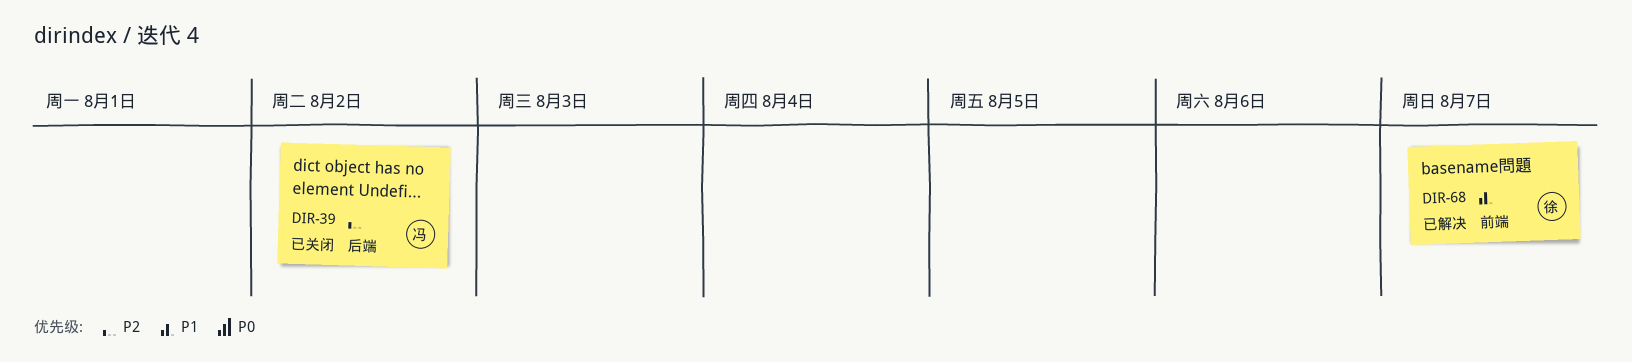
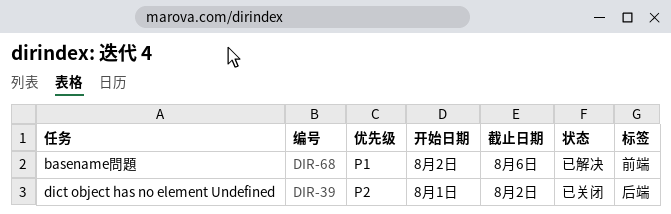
DIR-68, due: Aug 7 -> Aug 6

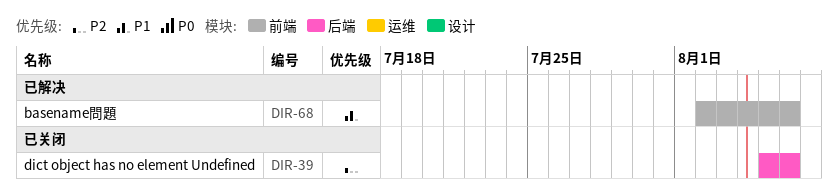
DIR-39, start: Aug 1 -> Aug 5
DIR-39, due: Aug 2 -> Aug 6

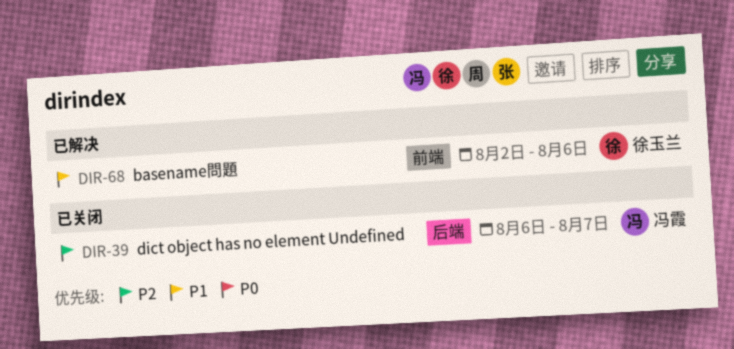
DIR-39, start: Aug 5 -> Aug 6
DIR-39, due: Aug 6 -> Aug 7

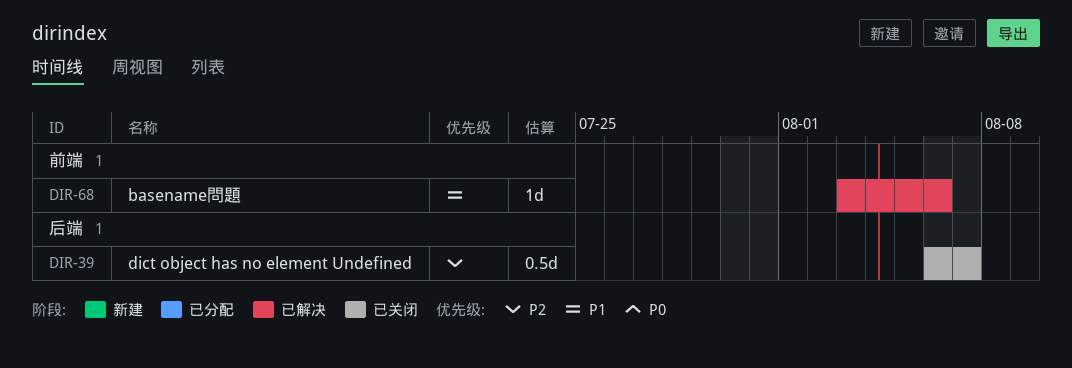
DIR-68, start: Aug 2 -> Aug 3

